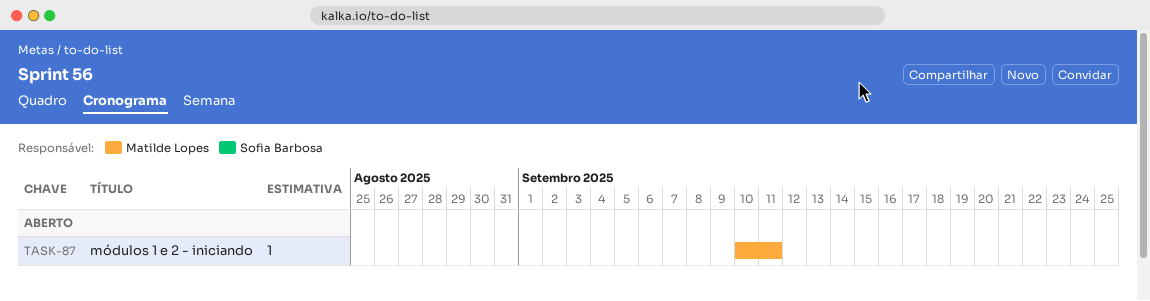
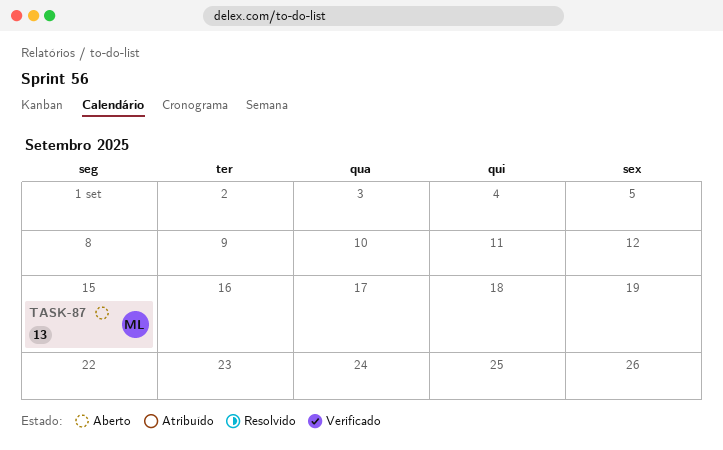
TASK-87, estimate: 1 -> 13
TASK-87, due: Sep 11 -> Sep 15

